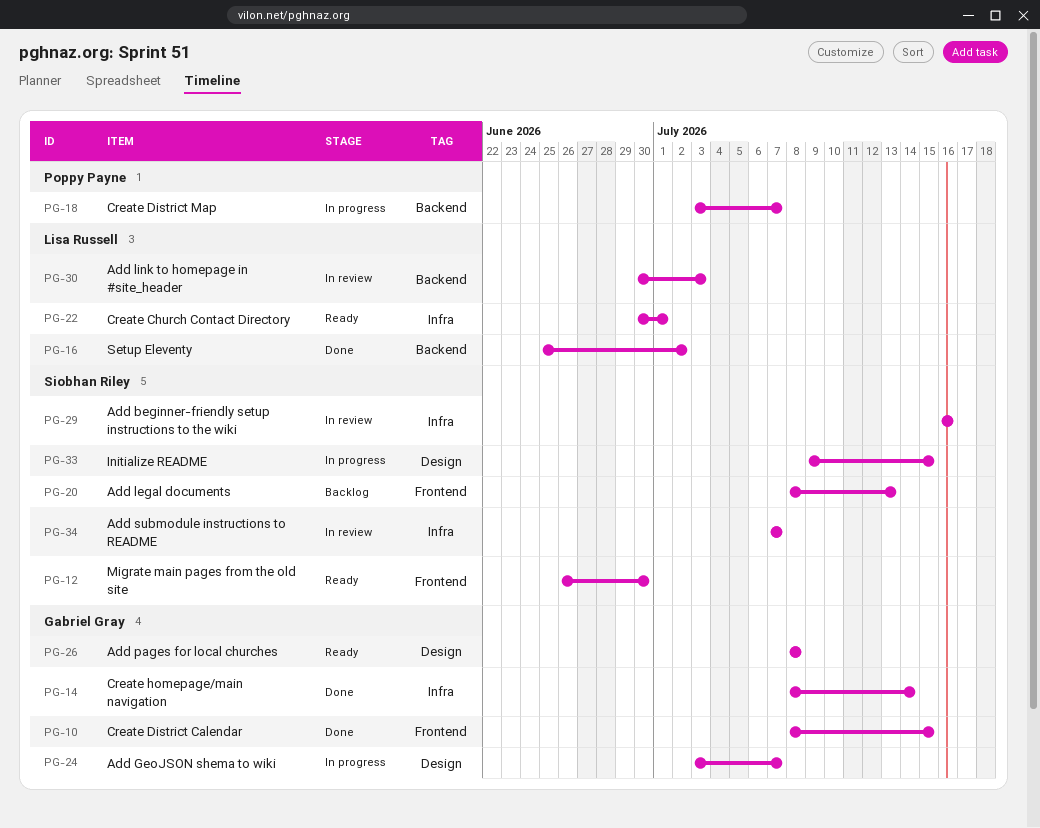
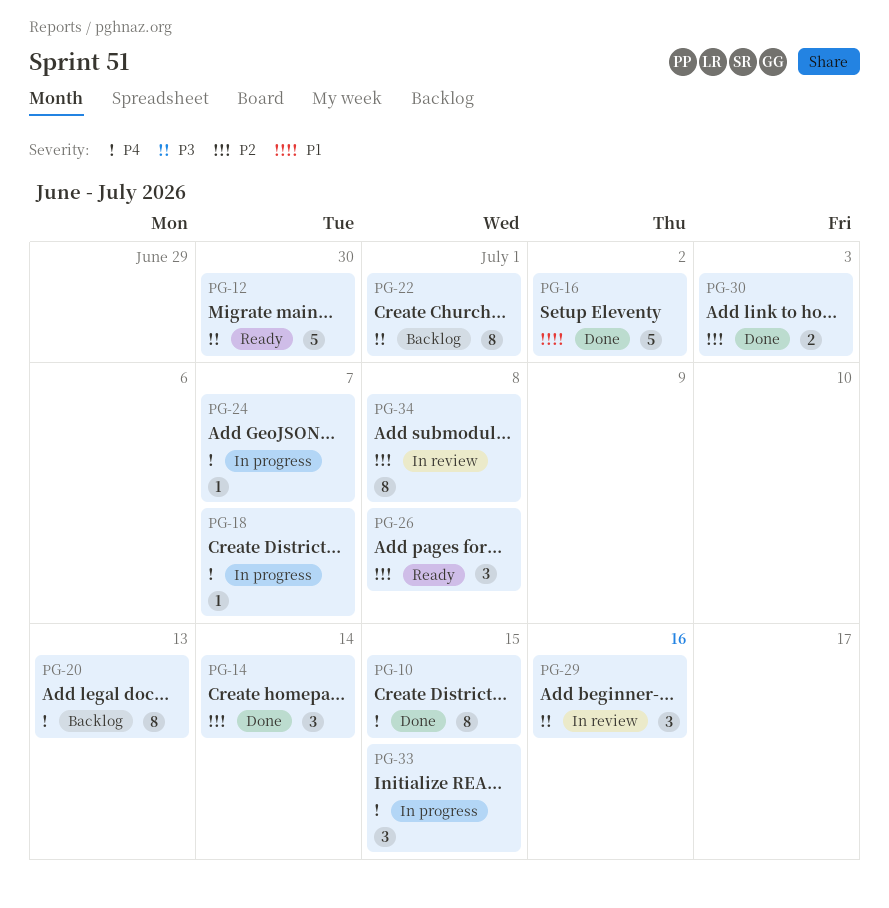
PG-22, status: Ready -> Backlog
PG-30, status: In review -> Done
PG-34, due: Jul 7 -> Jul 8

